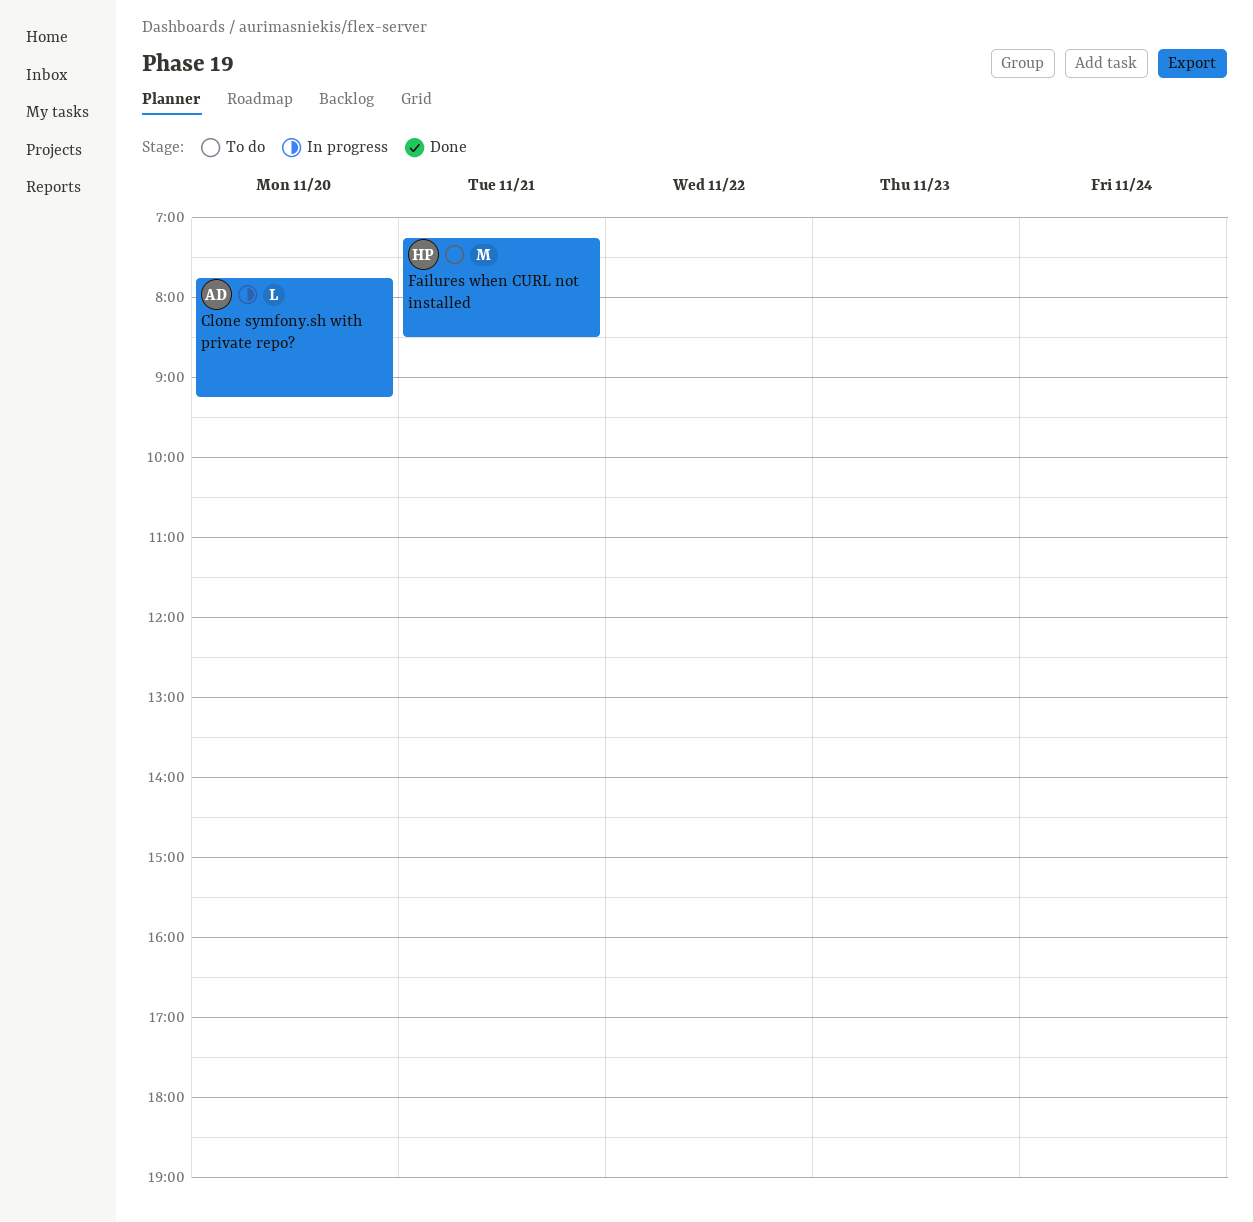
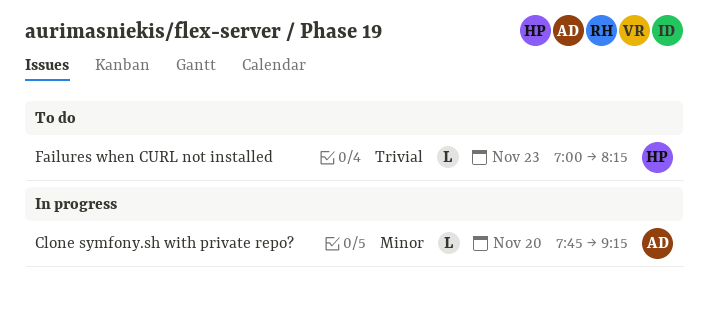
Failures when CURL not installed, estimate: M -> L
Failures when CURL not installed, day: Nov 21 -> Nov 23
Failures when CURL not installed, begins: 07:15 -> 07:00
Failures when CURL not installed, ends: 08:30 -> 08:15

